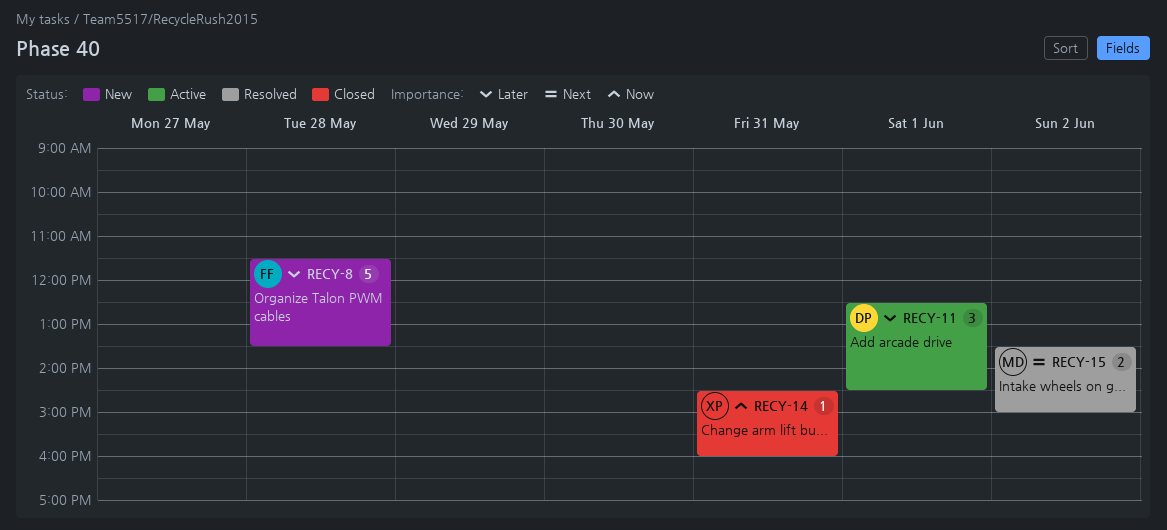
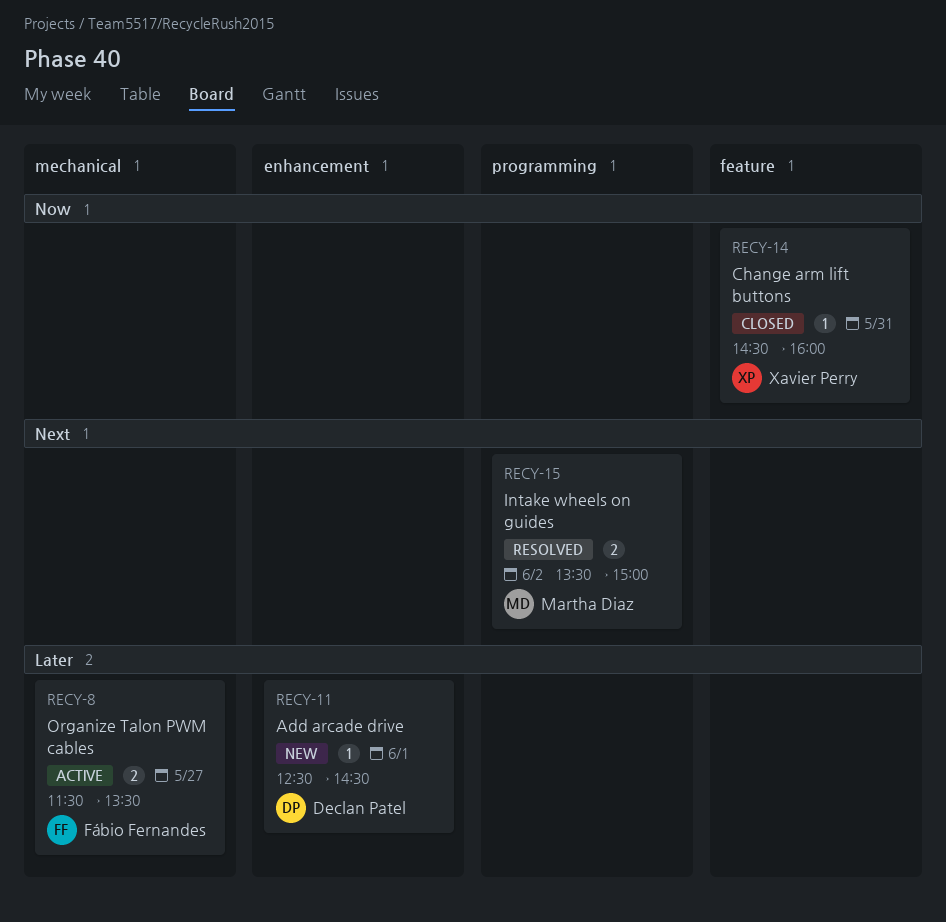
RECY-8, status: New -> Active
RECY-8, estimate: 5 -> 2
RECY-8, day: May 28 -> May 27
RECY-11, status: Active -> New
RECY-11, estimate: 3 -> 1

